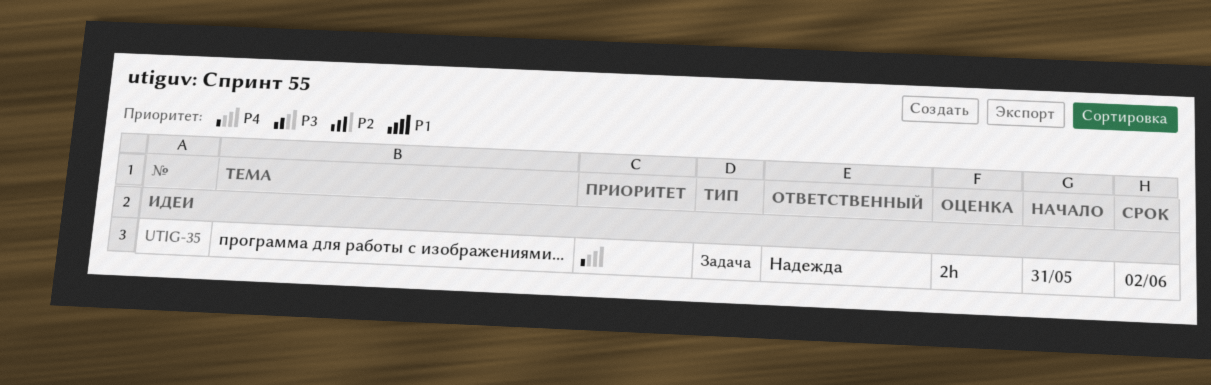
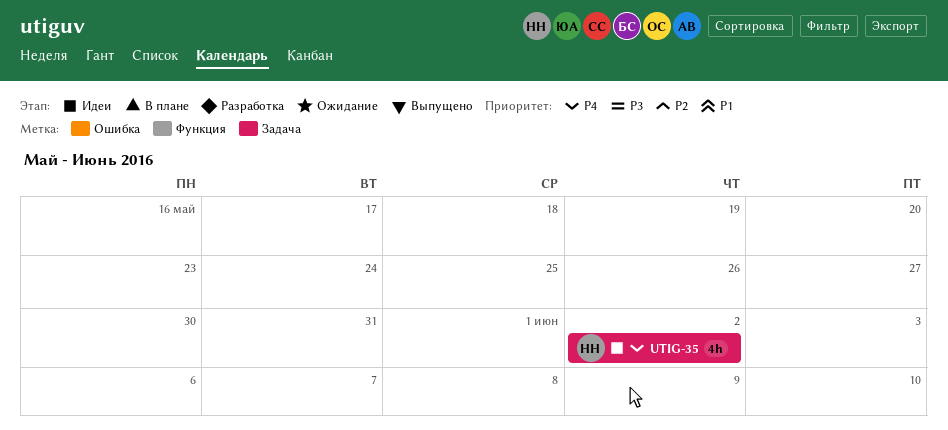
UTIG-35, estimate: 2h -> 4h
UTIG-35, start: May 31 -> Jun 2

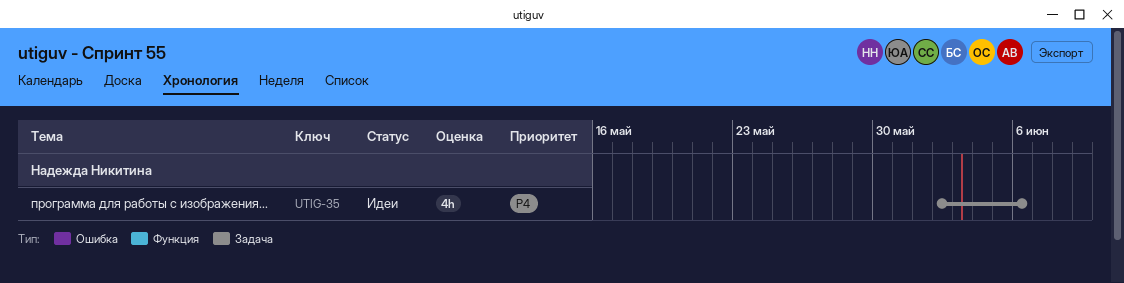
UTIG-35, due: Jun 2 -> Jun 6

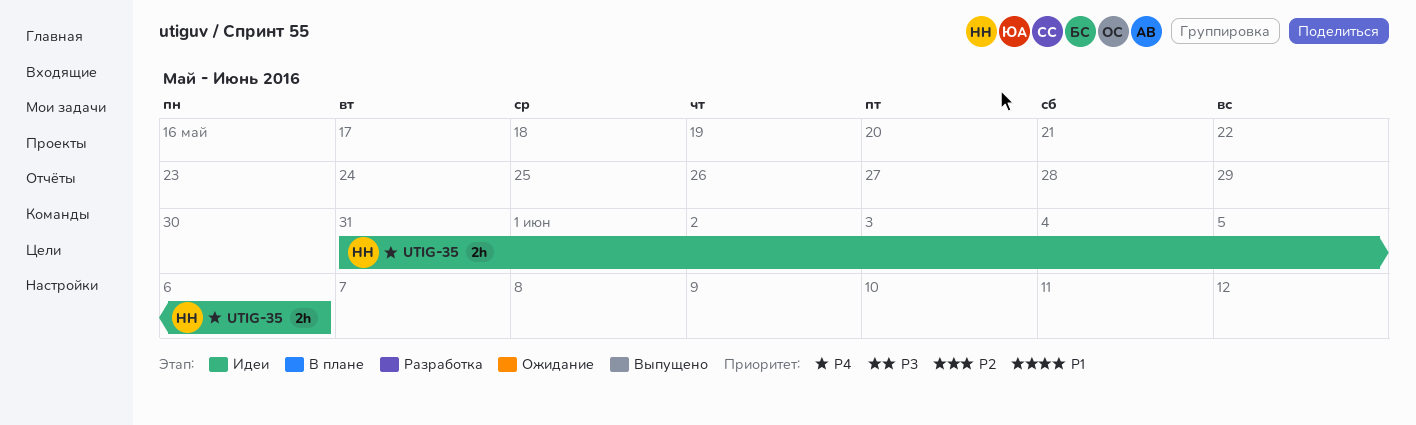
UTIG-35, estimate: 4h -> 2h
UTIG-35, start: Jun 2 -> May 31

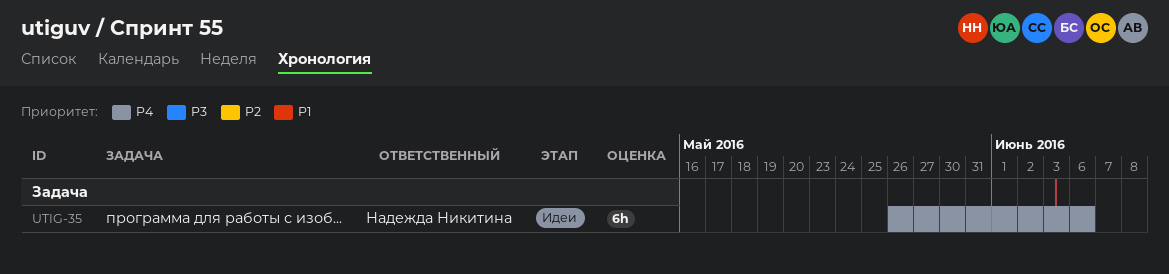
UTIG-35, estimate: 2h -> 6h
UTIG-35, start: May 31 -> May 26

